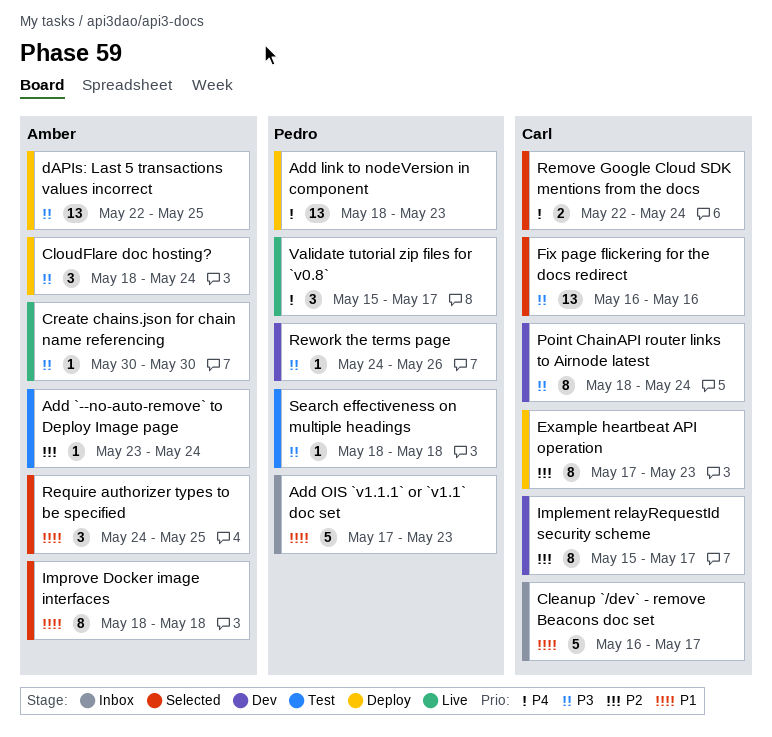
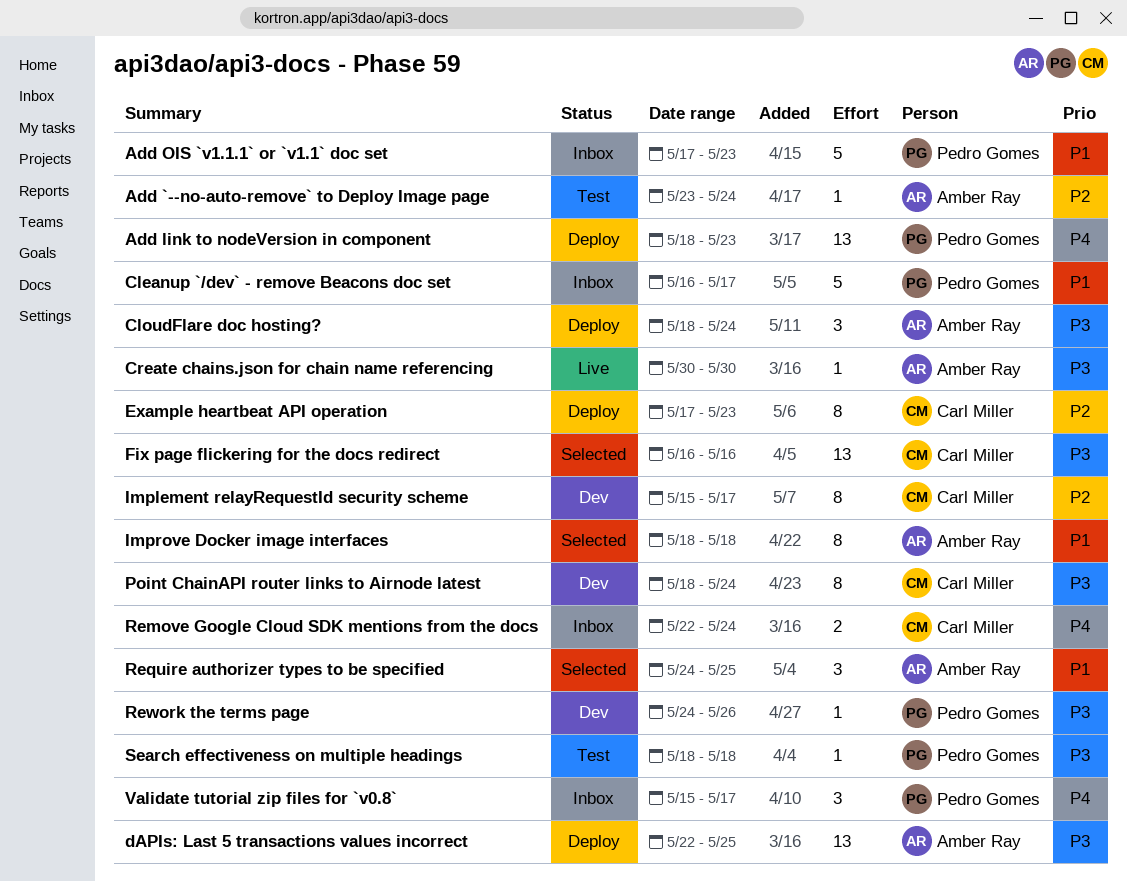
Cleanup `/dev` - remove Beacons doc set, owner: Carl Miller -> Pedro Gomes
Remove Google Cloud SDK mentions from the docs, status: Selected -> Inbox
Validate tutorial zip files for `v0.8`, status: Live -> Inbox

